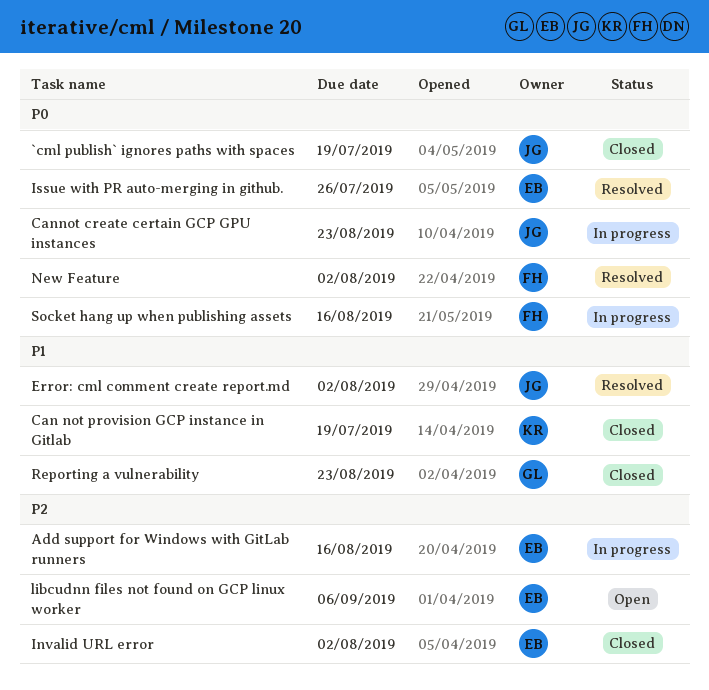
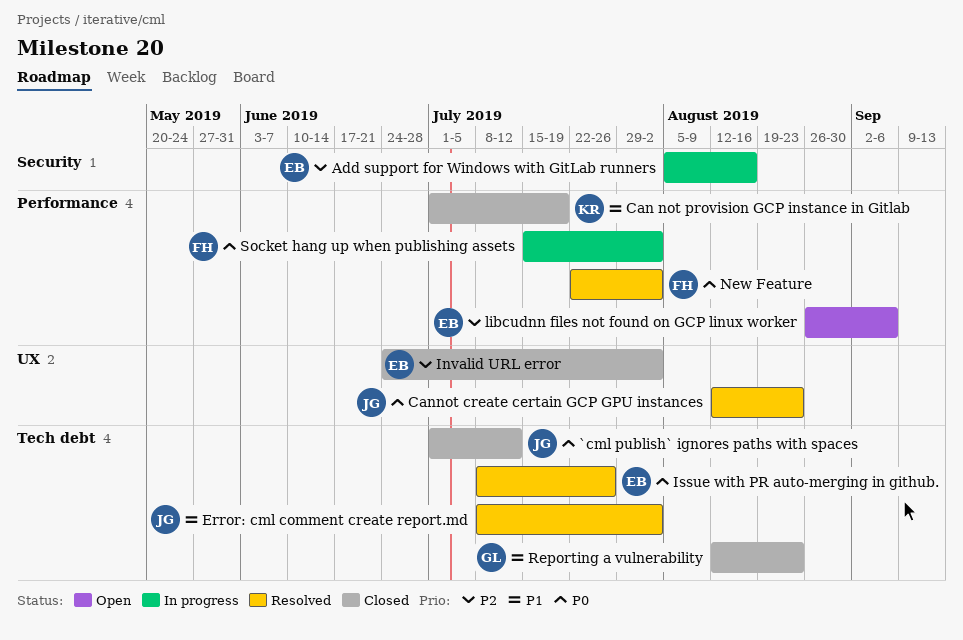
`cml publish` ignores paths with spaces, due: Jul 19 -> Jul 12
Cannot create certain GCP GPU instances, status: In progress -> Resolved
Socket hang up when publishing assets, due: Aug 16 -> Aug 2

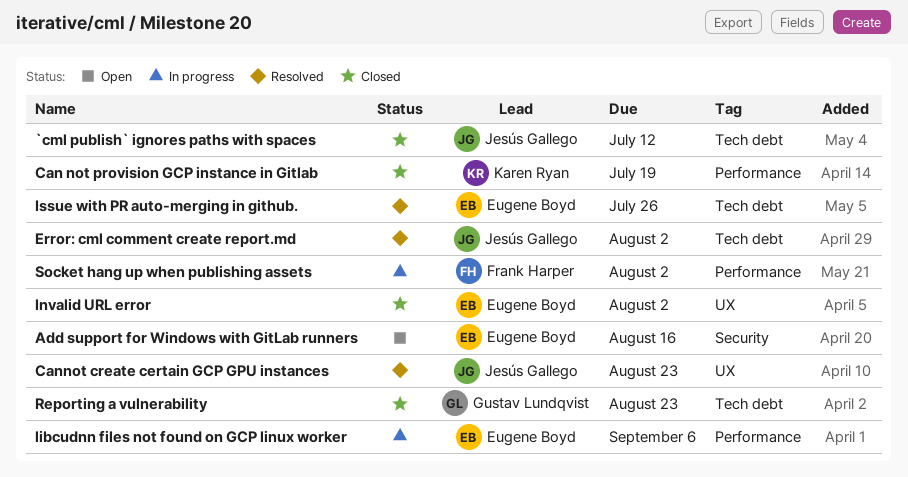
Add support for Windows with GitLab runners, status: In progress -> Open
libcudnn files not found on GCP linux worker, status: Open -> In progress
New Feature: present -> none

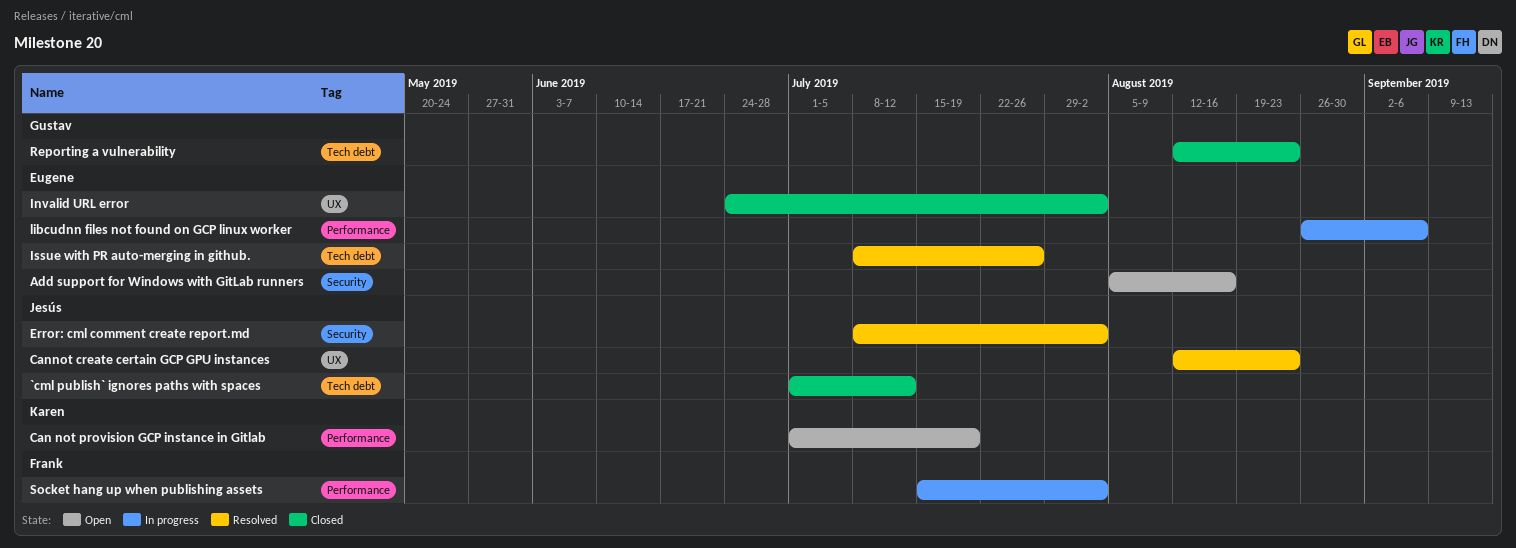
Can not provision GCP instance in Gitlab, status: Closed -> Open
Error: cml comment create report.md, label: Tech debt -> Security

